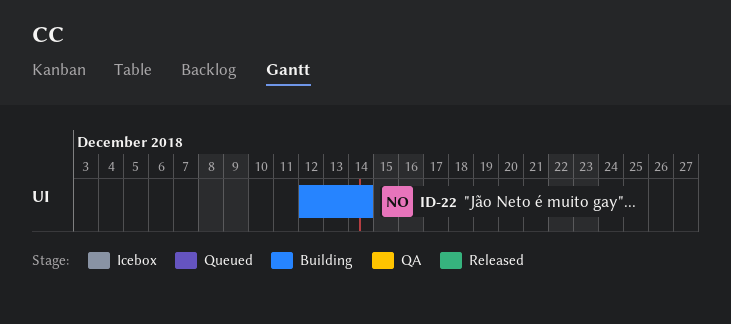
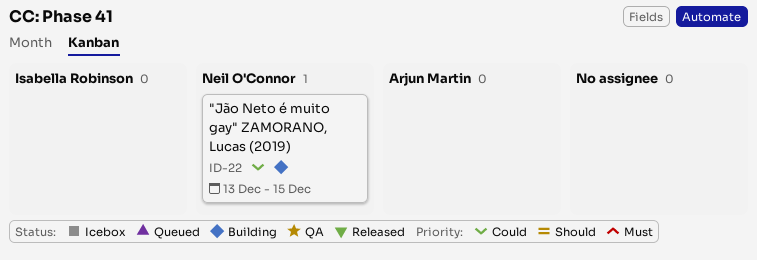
ID-22, start: Dec 12 -> Dec 13
ID-22, due: Dec 14 -> Dec 15

